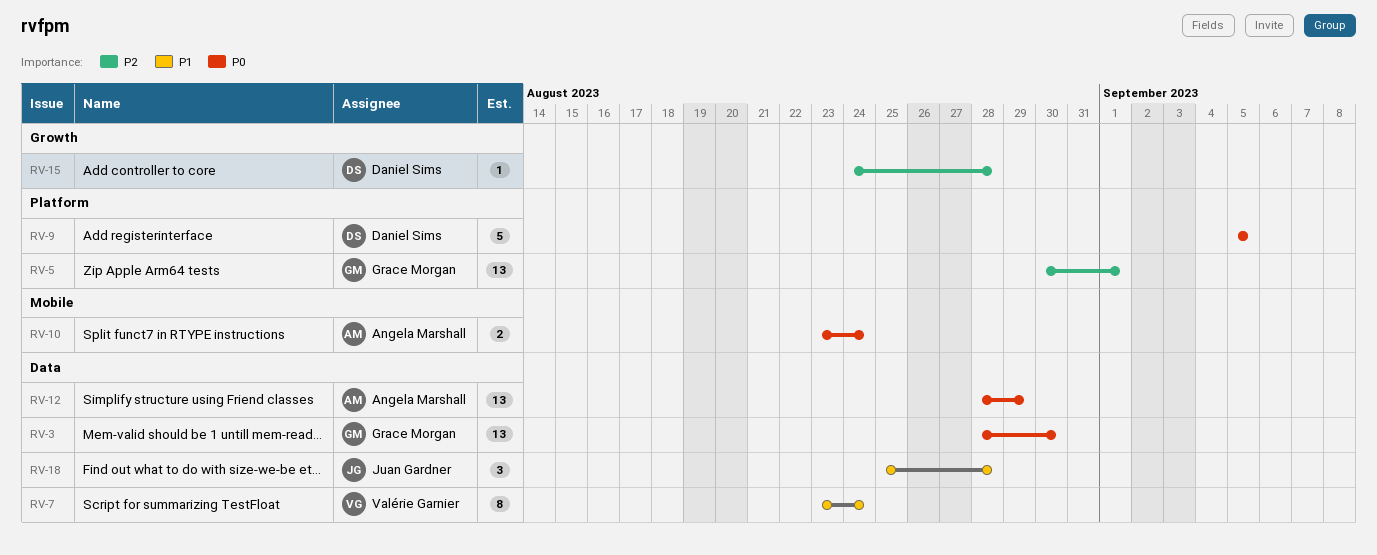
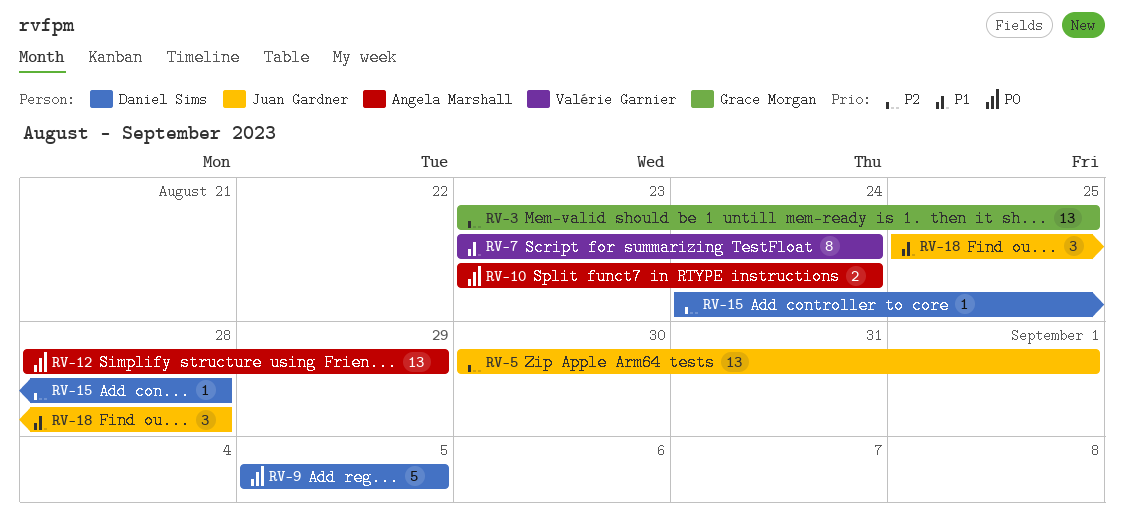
RV-3, priority: P0 -> P2
RV-3, start: Aug 28 -> Aug 23
RV-3, due: Aug 30 -> Aug 25
RV-5, owner: Grace Morgan -> Juan Gardner

